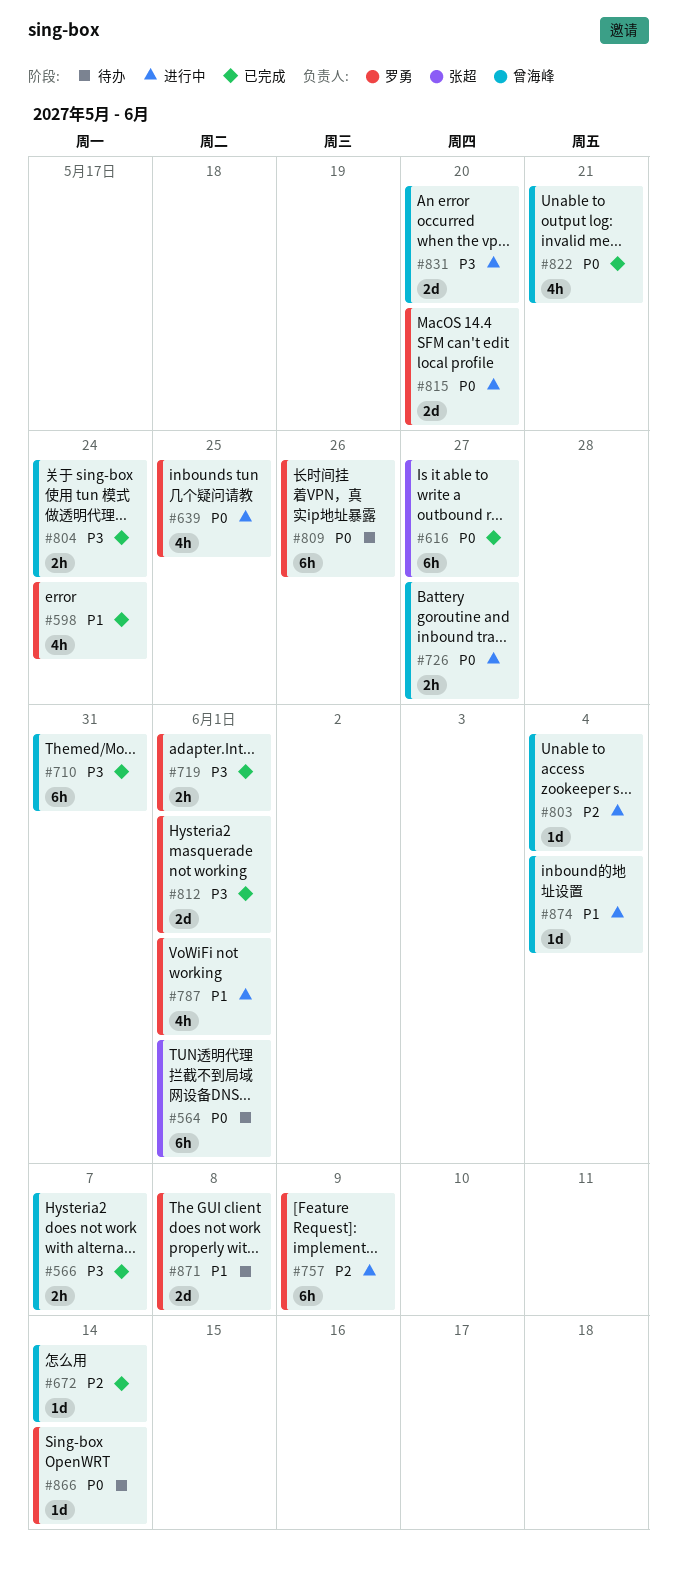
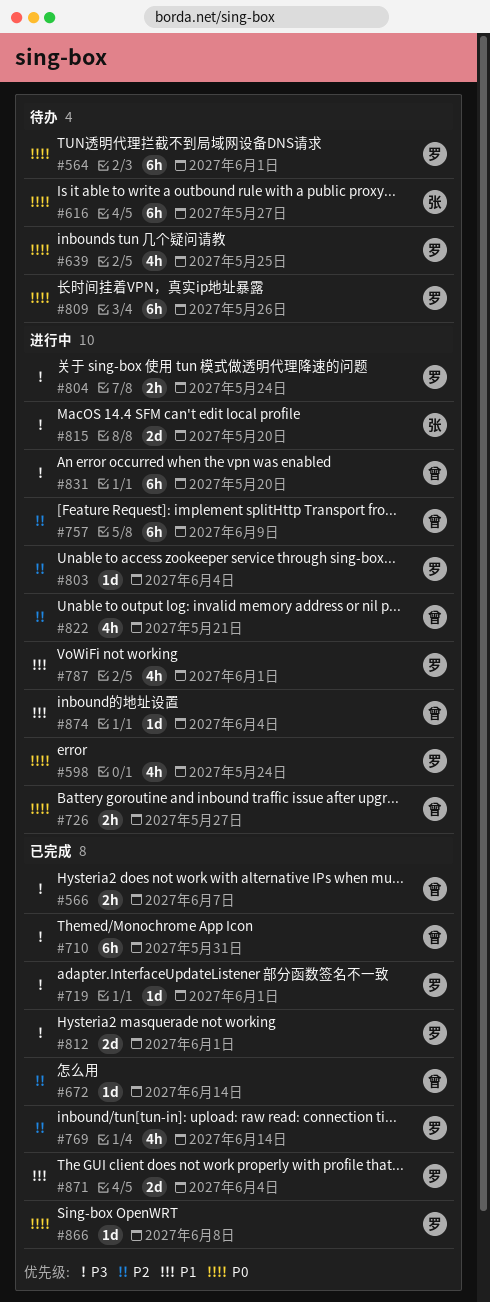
#564, owner: 张超 -> 罗勇
#598, status: 已完成 -> 进行中
#598, priority: P1 -> P0
#616, status: 已完成 -> 待办
#639, status: 进行中 -> 待办
#719, estimate: 2h -> 1d
#757, owner: 罗勇 -> 曾海峰
#769: none -> present
#803, owner: 曾海峰 -> 罗勇
#804, status: 已完成 -> 进行中
#804, owner: 曾海峰 -> 罗勇
#815, owner: 罗勇 -> 张超
#815, priority: P0 -> P3
#822, status: 已完成 -> 进行中
#822, priority: P0 -> P2
#831, estimate: 2d -> 6h
#866, status: 待办 -> 已完成
#866, due: Jun 14 -> Jun 8
#871, status: 待办 -> 已完成
#871, due: Jun 8 -> Jun 4

